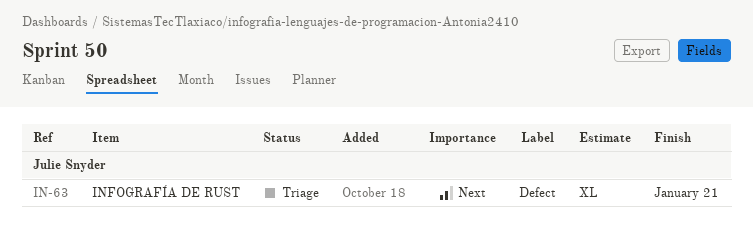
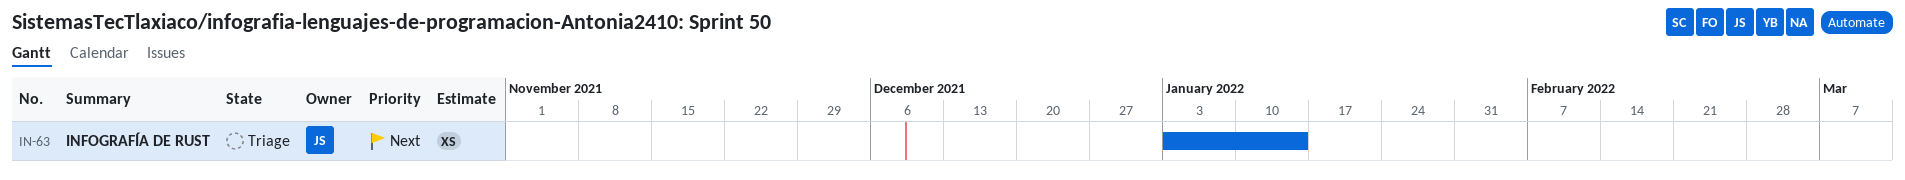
IN-63, estimate: XL -> XS
IN-63, due: Jan 21 -> Jan 14

